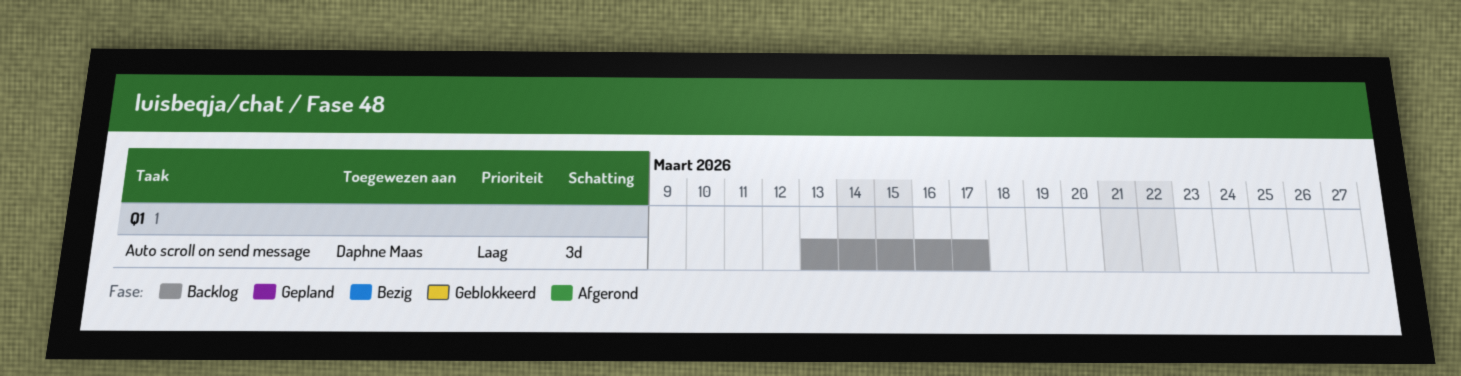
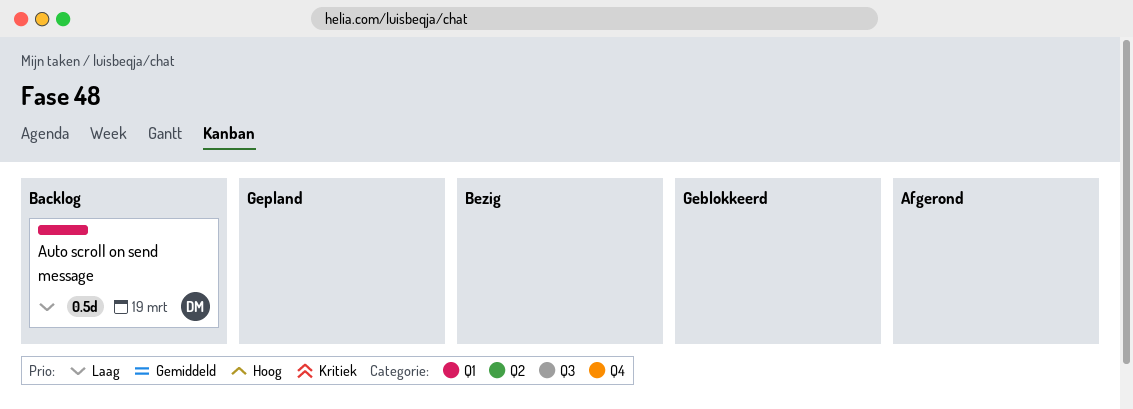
Auto scroll on send message, estimate: 3d -> 0.5d
Auto scroll on send message, due: Mar 17 -> Mar 19

